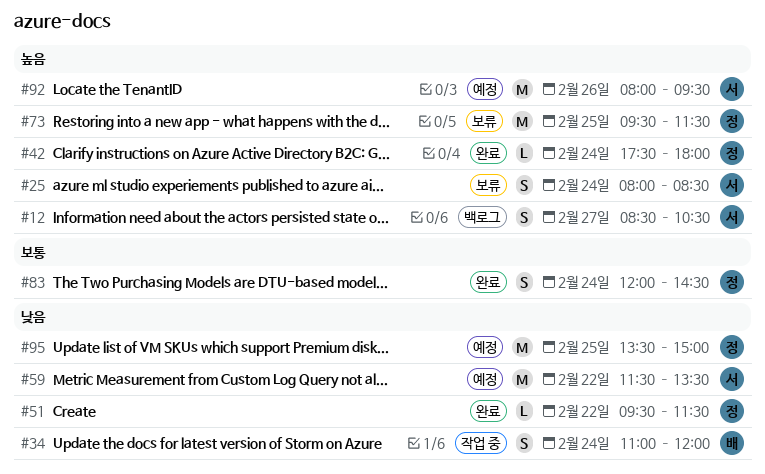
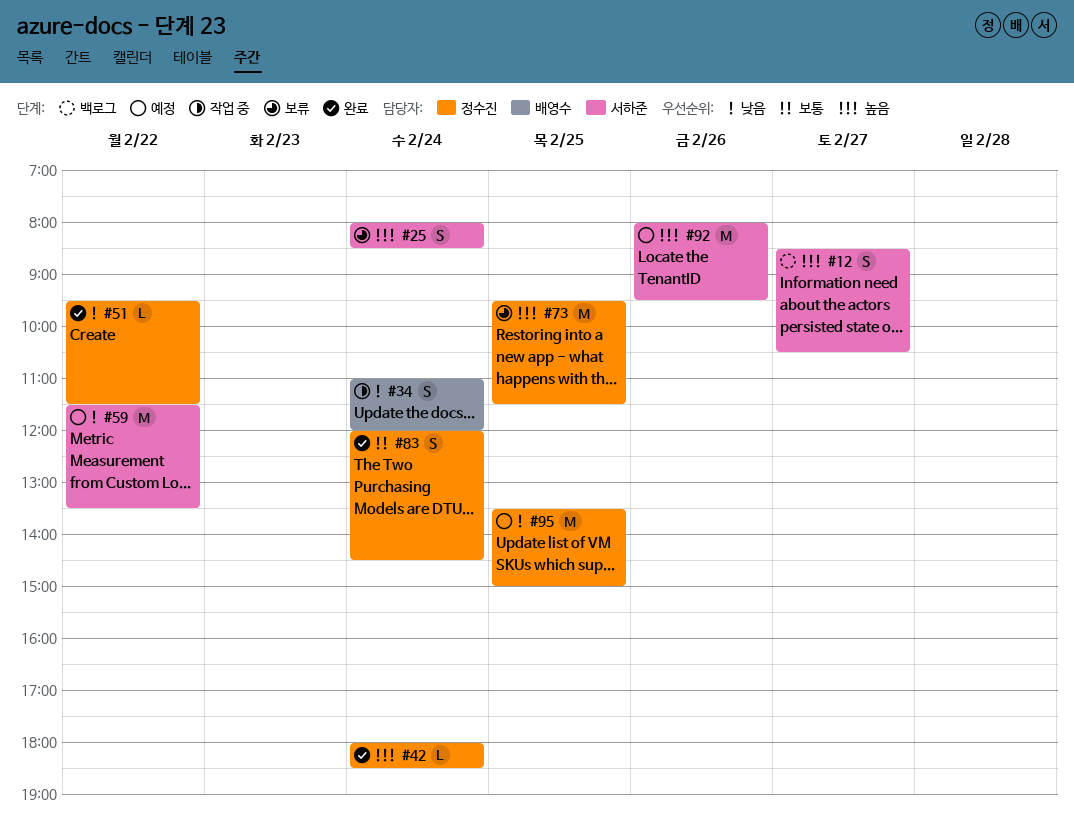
#42, begins: 17:30 -> 18:00
#42, ends: 18:00 -> 18:30

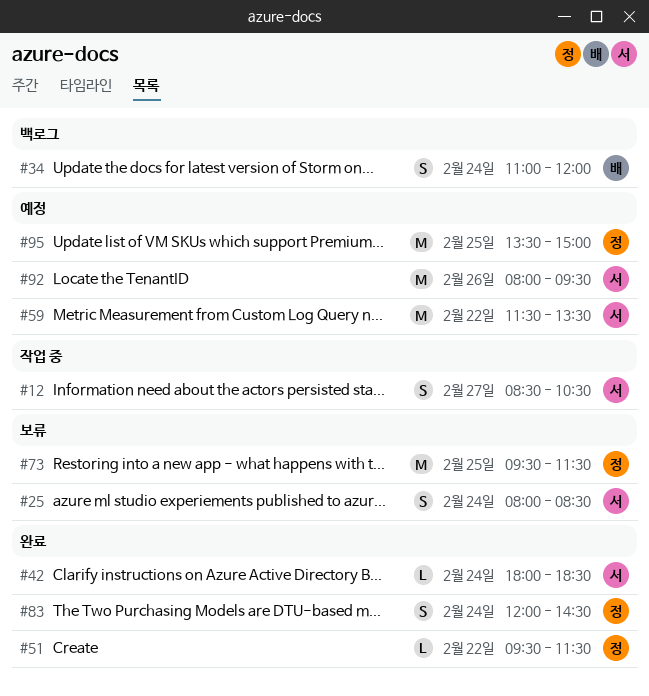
#12, status: 백로그 -> 작업 중
#34, status: 작업 중 -> 백로그
#42, owner: 정수진 -> 서하준

